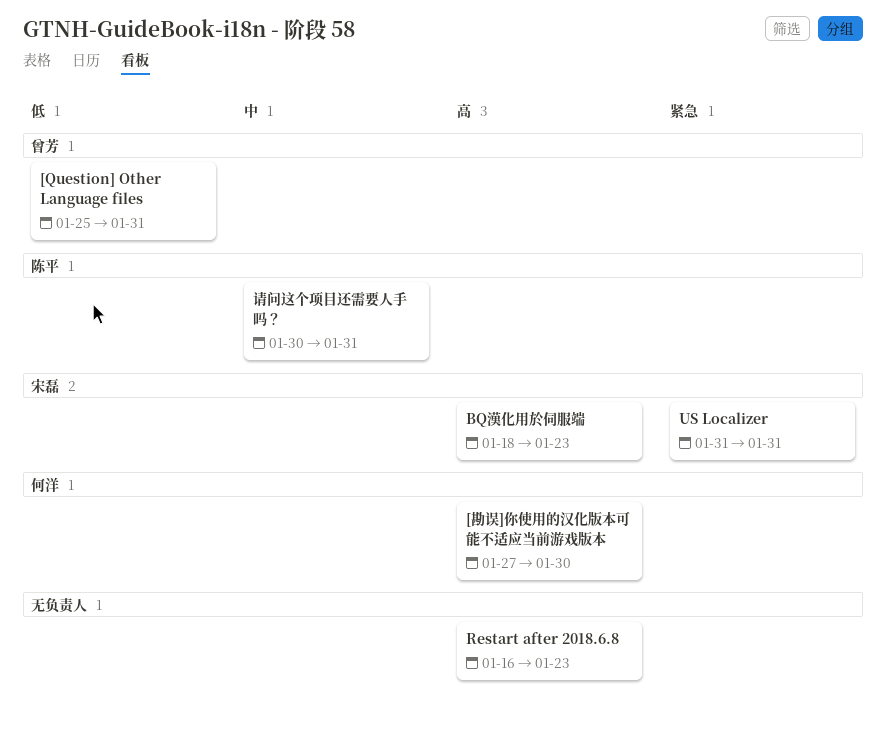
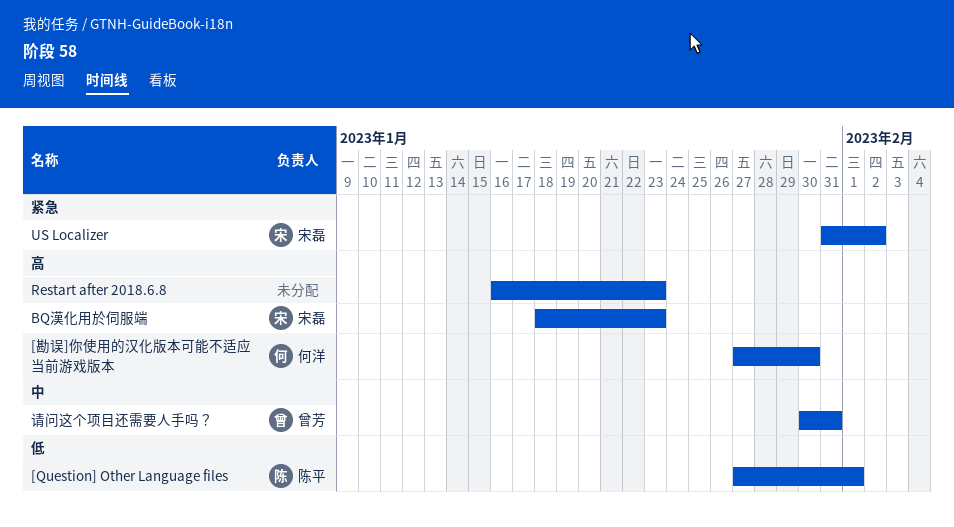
[Question] Other Language files, owner: 曾芳 -> 陈平
[Question] Other Language files, start: Jan 25 -> Jan 27
[Question] Other Language files, due: Jan 31 -> Feb 1
US Localizer, due: Jan 31 -> Feb 2
请问这个项目还需要人手吗？, owner: 陈平 -> 曾芳

